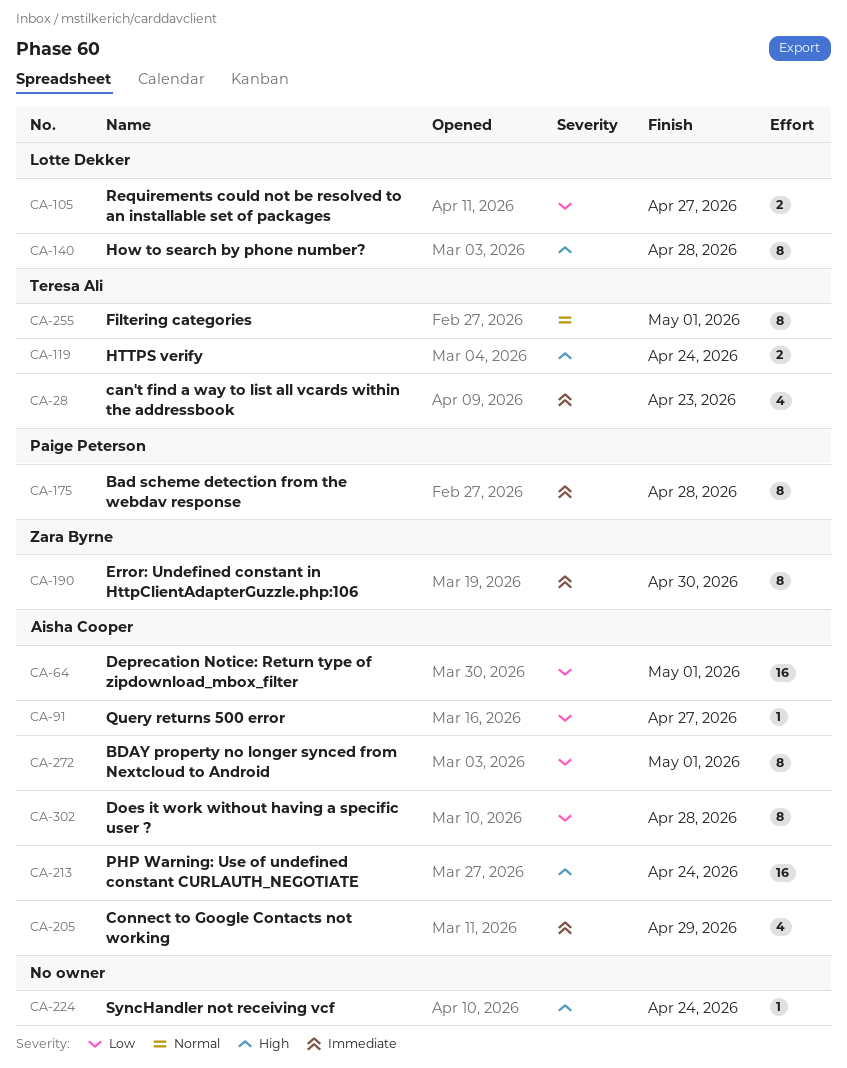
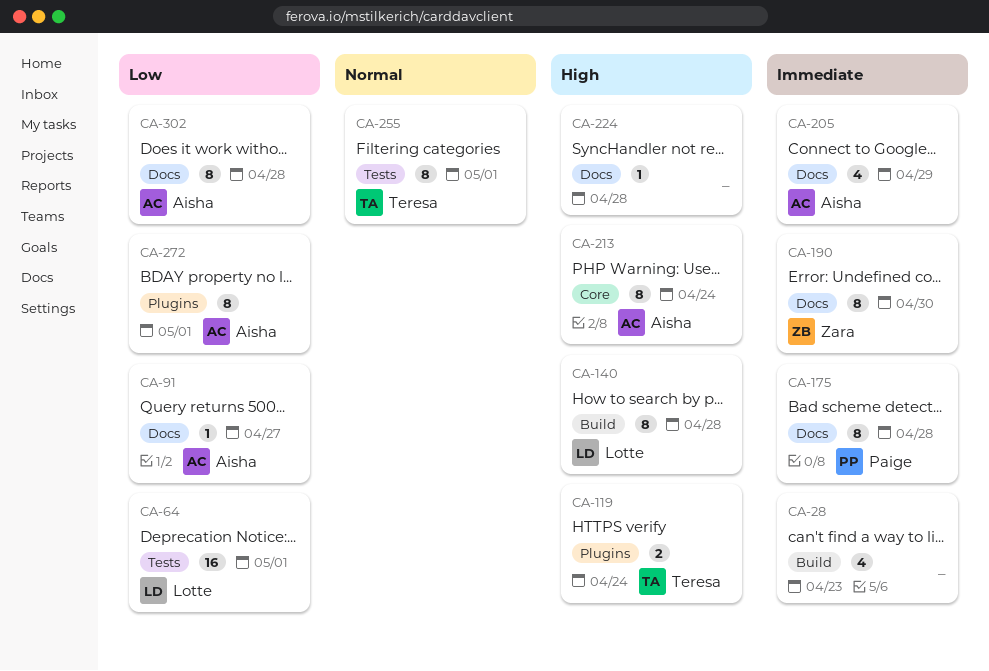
CA-28, owner: Teresa Ali -> none
CA-64, owner: Aisha Cooper -> Lotte Dekker
CA-105: present -> none
CA-213, estimate: 16 -> 8
CA-224, due: Apr 24 -> Apr 28

